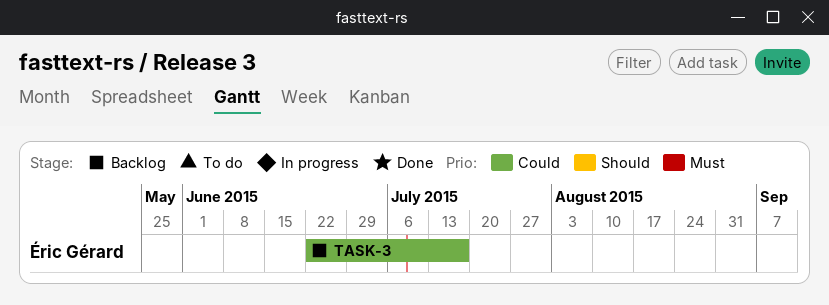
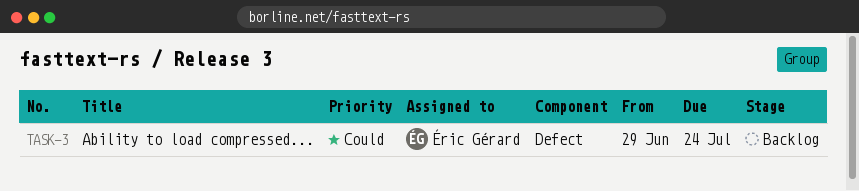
TASK-3, start: Jun 22 -> Jun 29
TASK-3, due: Jul 17 -> Jul 24

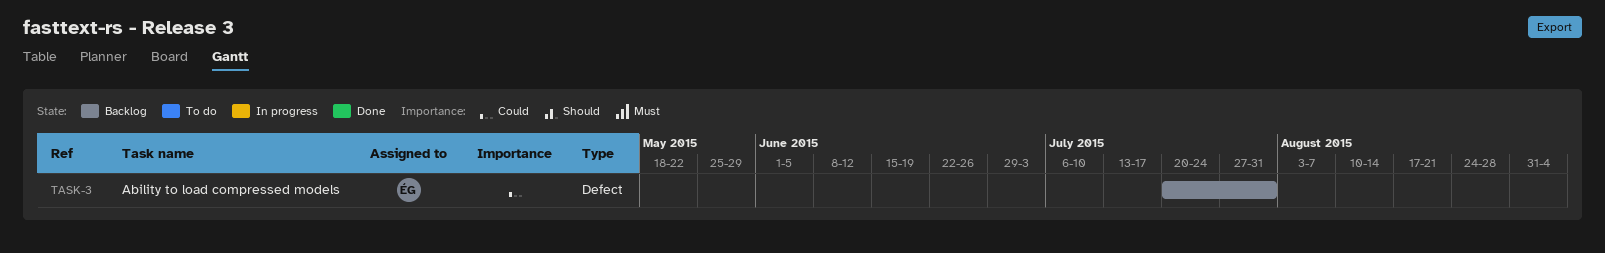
TASK-3, start: Jun 29 -> Jul 20
TASK-3, due: Jul 24 -> Jul 31

